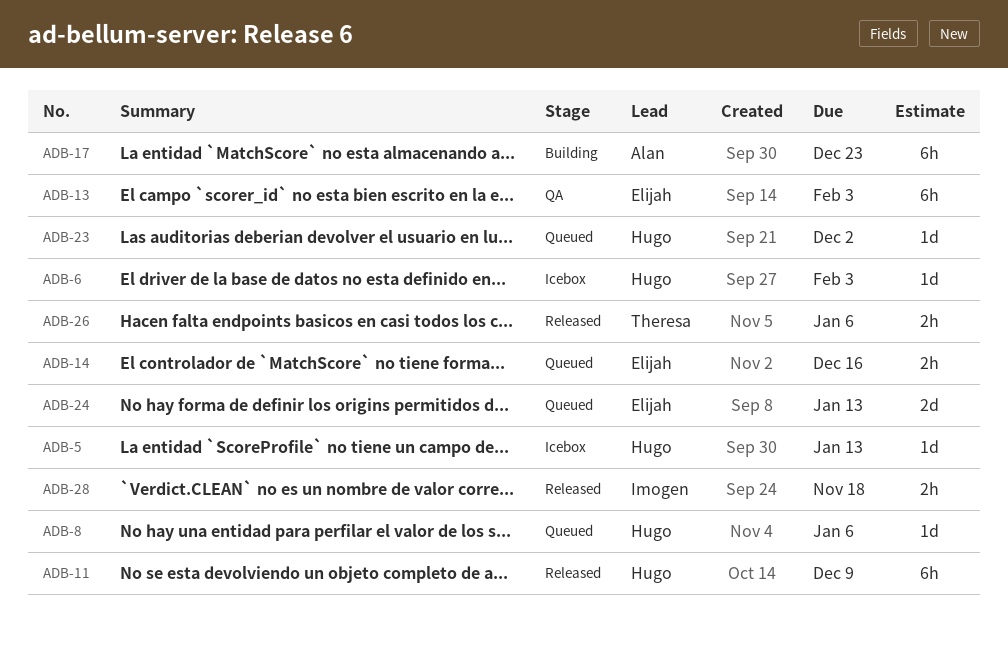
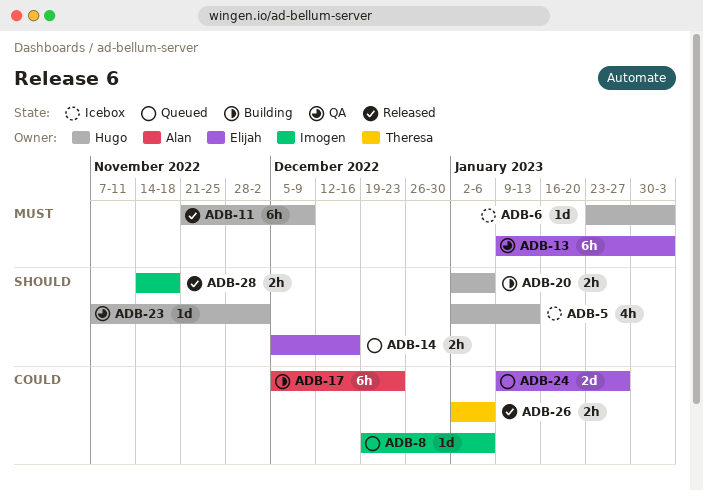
ADB-5, estimate: 1d -> 4h
ADB-8, owner: Hugo -> Imogen
ADB-20: none -> present
ADB-23, status: Queued -> QA
ADB-24, due: Jan 13 -> Jan 27

